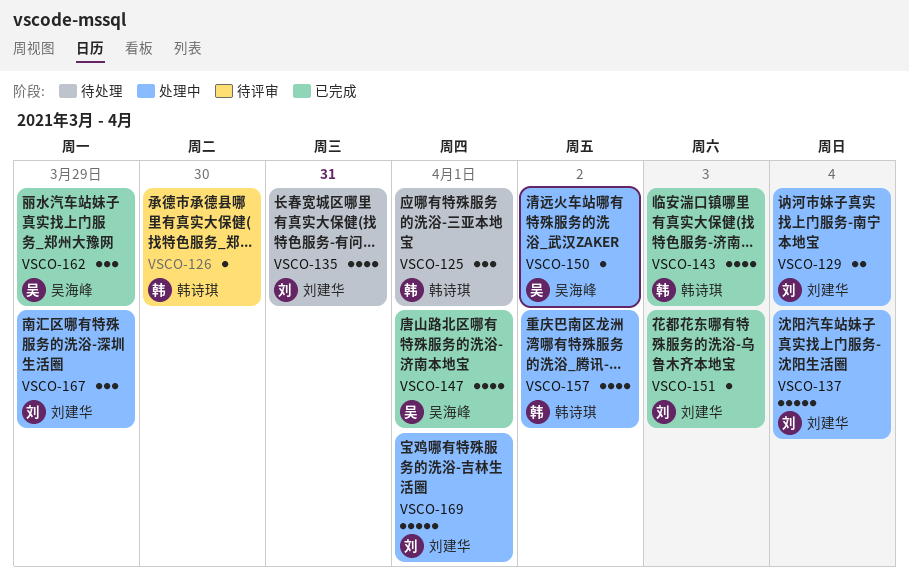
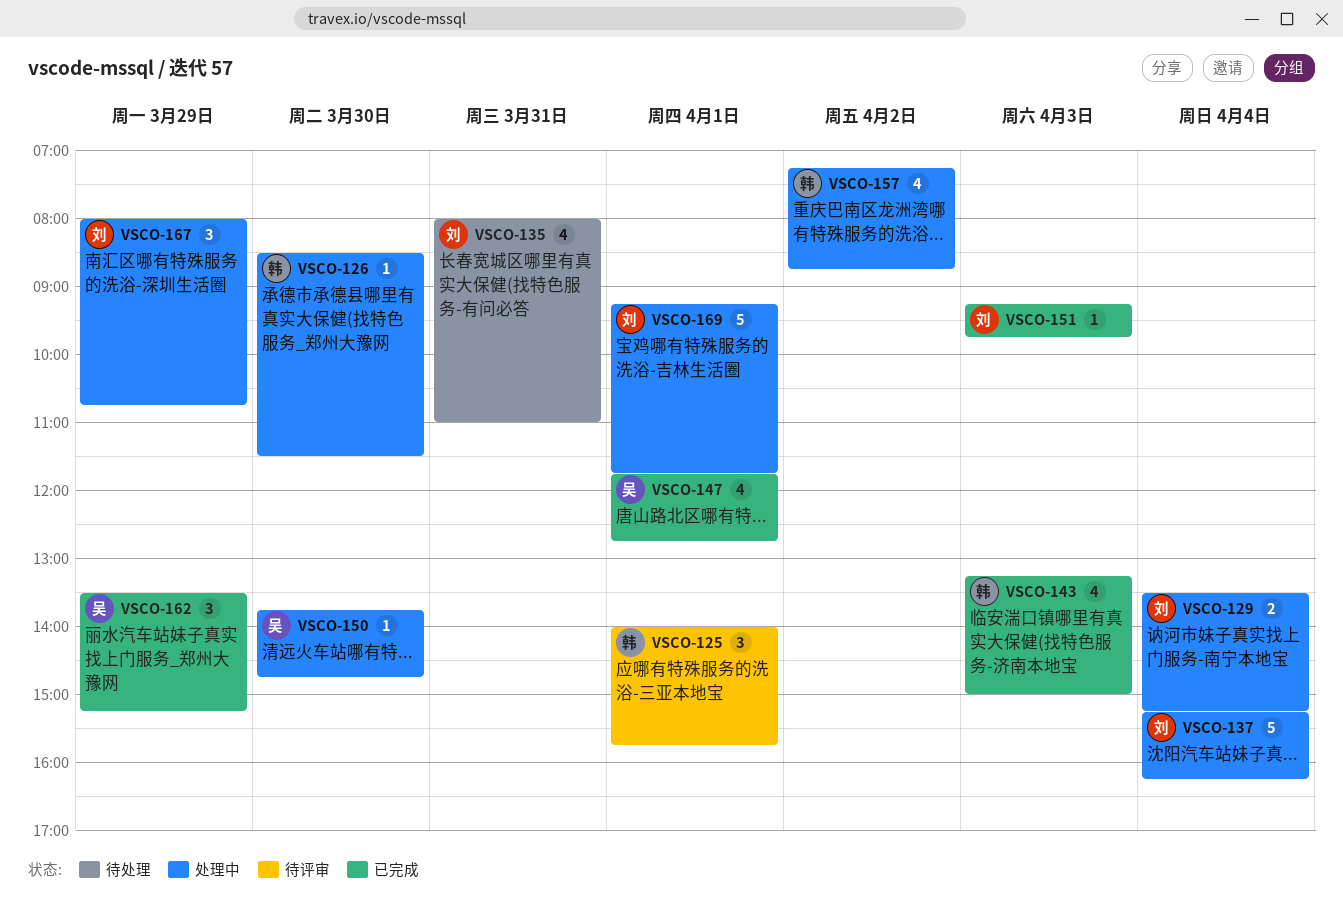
VSCO-125, status: 待处理 -> 待评审
VSCO-126, status: 待评审 -> 处理中
VSCO-150, day: Apr 2 -> Mar 30

